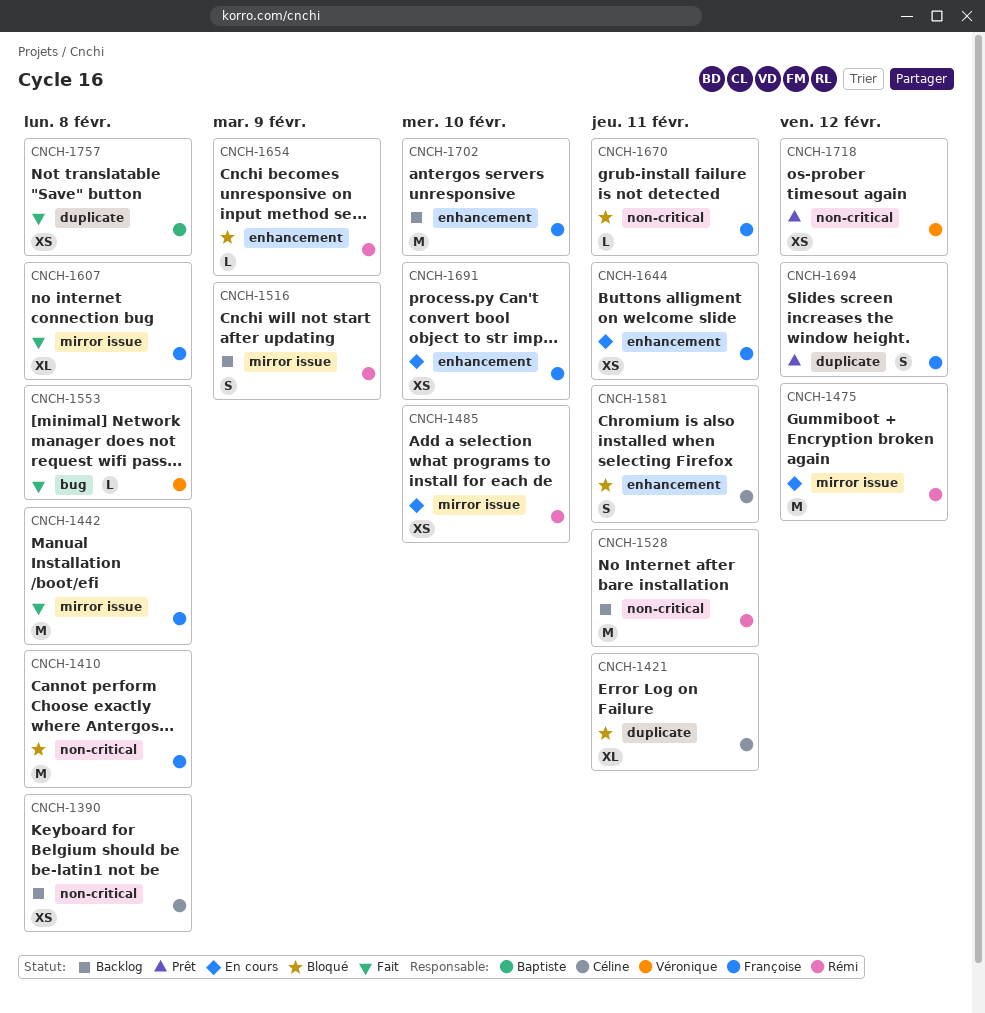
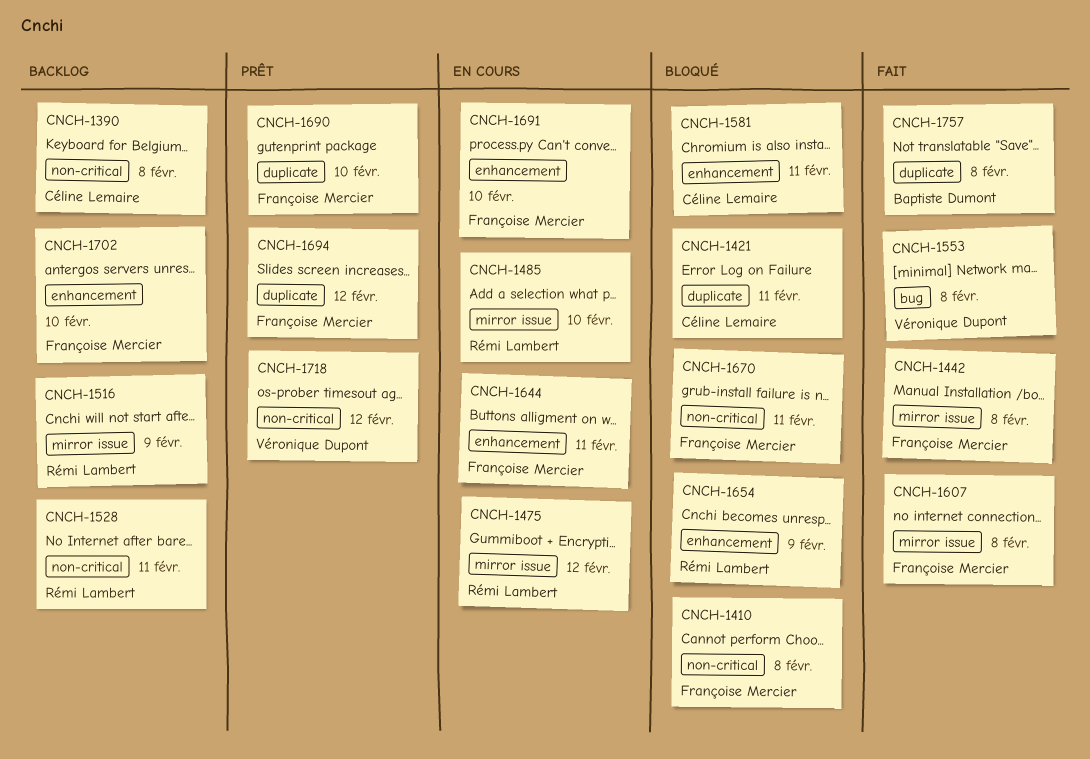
CNCH-1690: none -> present

